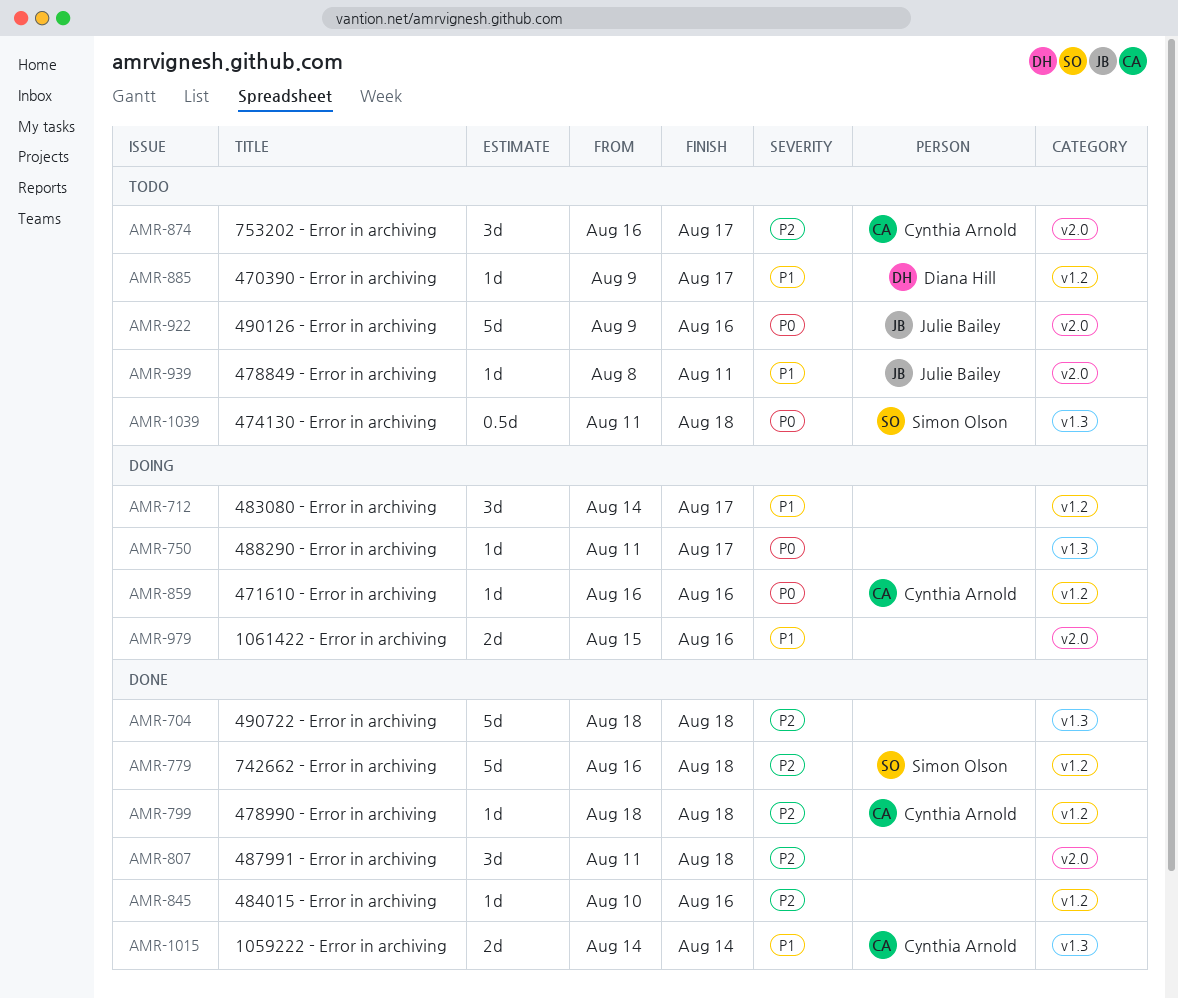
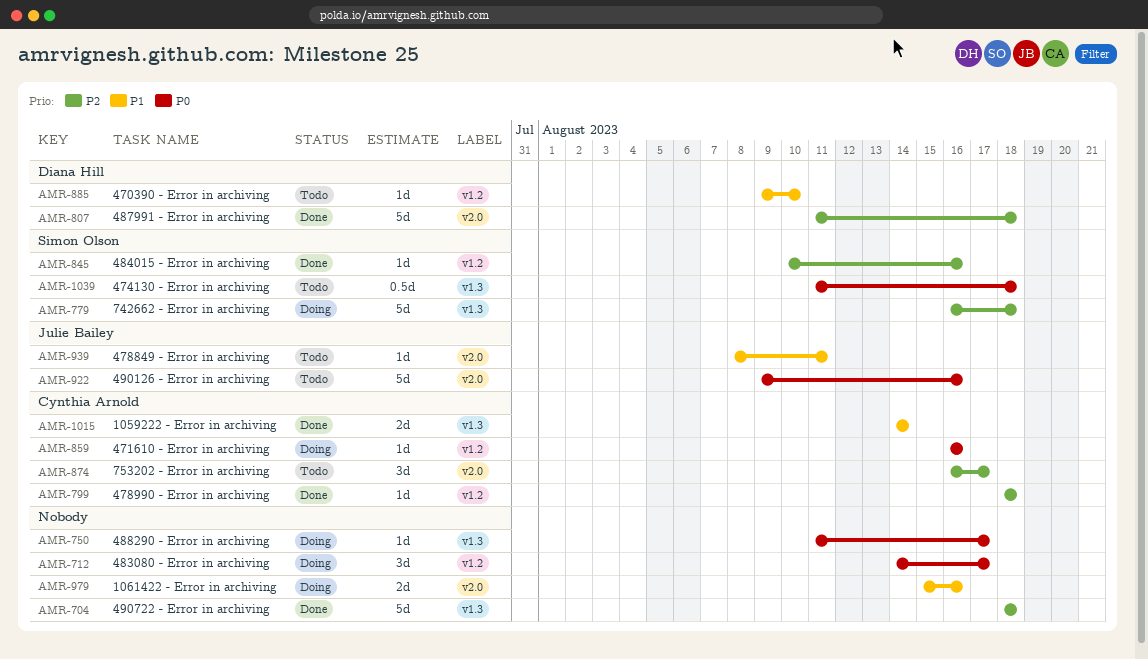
AMR-712, priority: P1 -> P0
AMR-779, status: Done -> Doing
AMR-779, label: v1.2 -> v1.3
AMR-807, owner: none -> Diana Hill
AMR-807, estimate: 3d -> 5d
AMR-845, owner: none -> Simon Olson
AMR-885, due: Aug 17 -> Aug 10

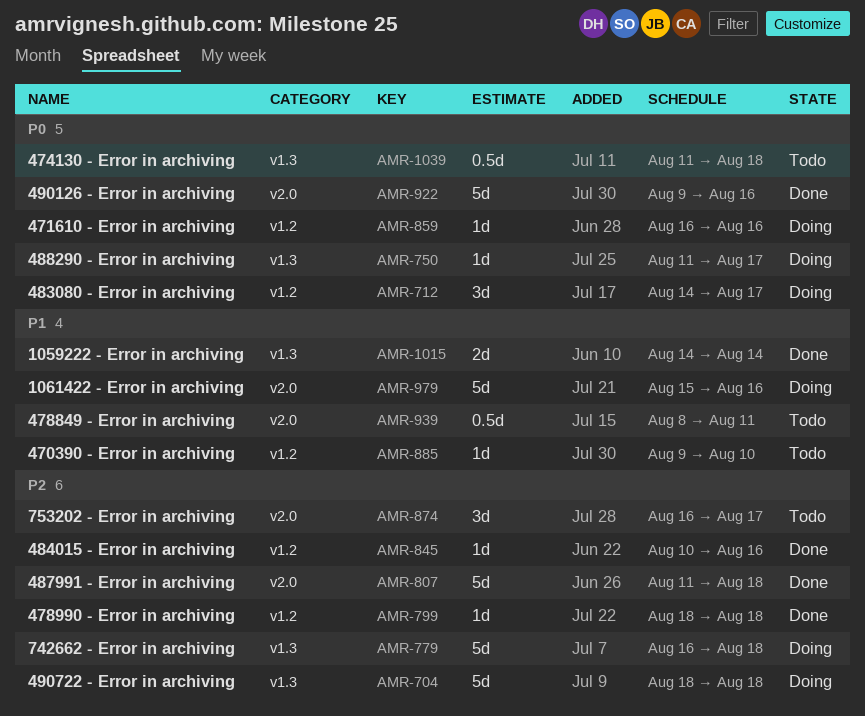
AMR-704, status: Done -> Doing
AMR-922, status: Todo -> Done
AMR-939, estimate: 1d -> 0.5d
AMR-979, estimate: 2d -> 5d

